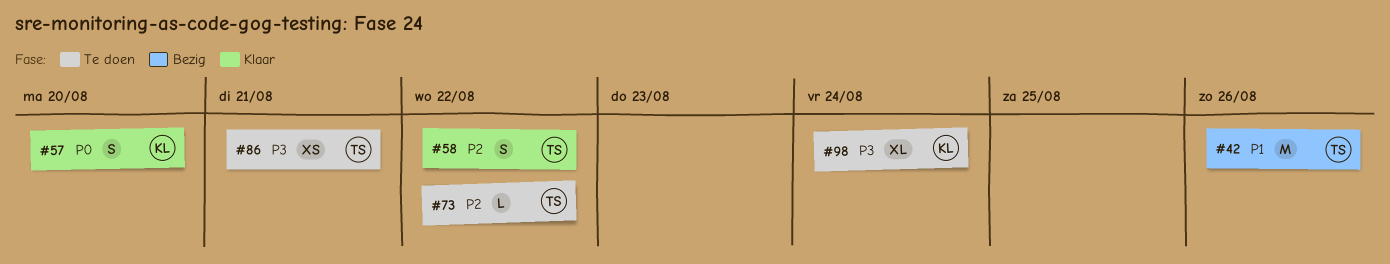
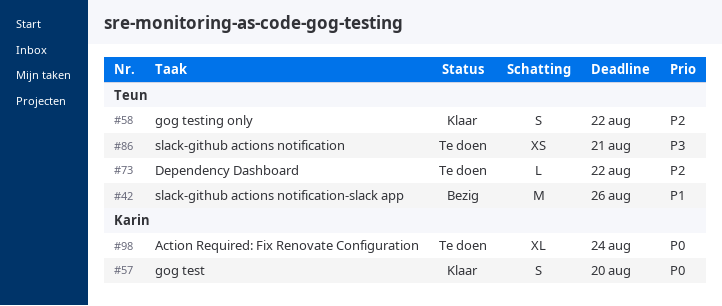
#98, priority: P3 -> P0

